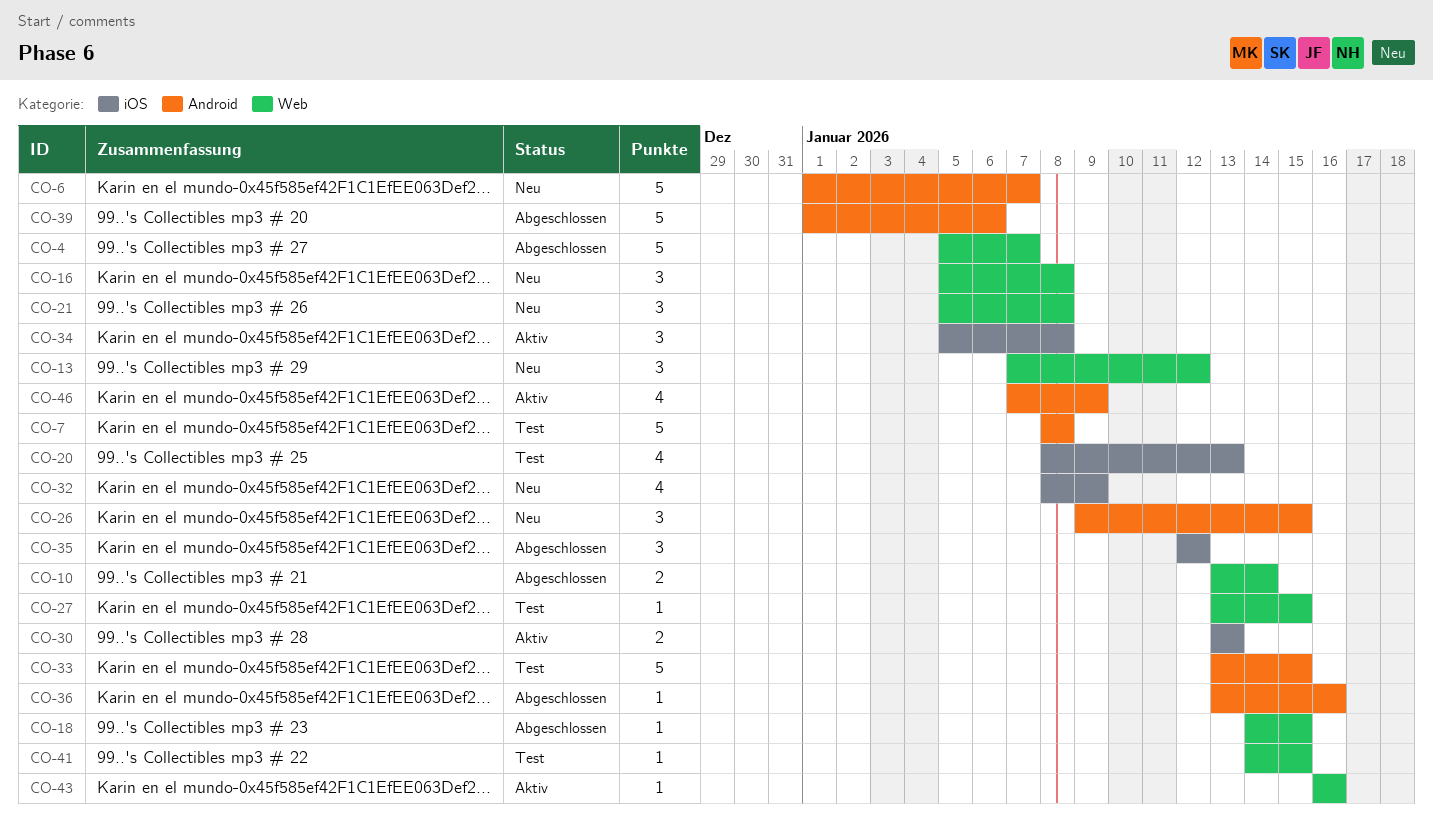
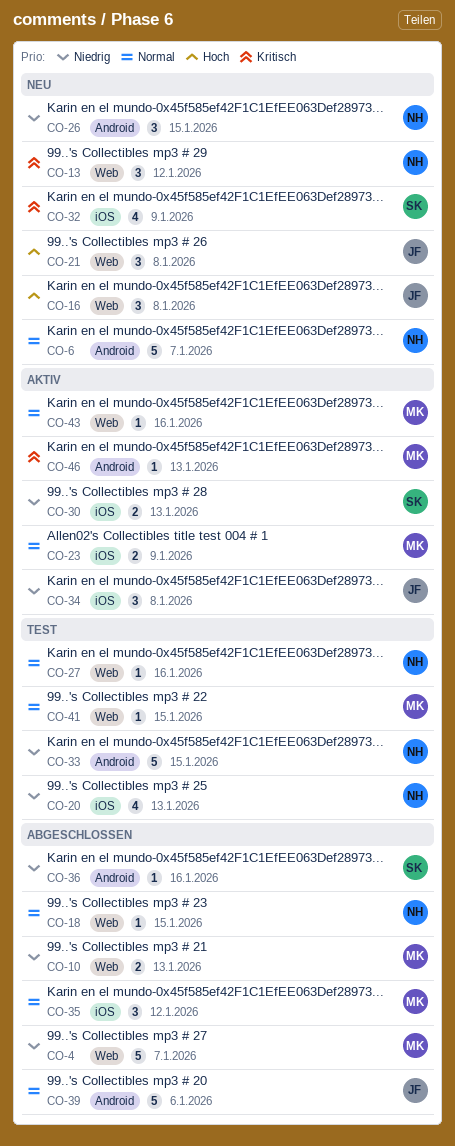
CO-7: present -> none
CO-10, due: Jan 14 -> Jan 13
CO-23: none -> present
CO-27, due: Jan 15 -> Jan 16
CO-46, estimate: 4 -> 1
CO-46, due: Jan 9 -> Jan 13

